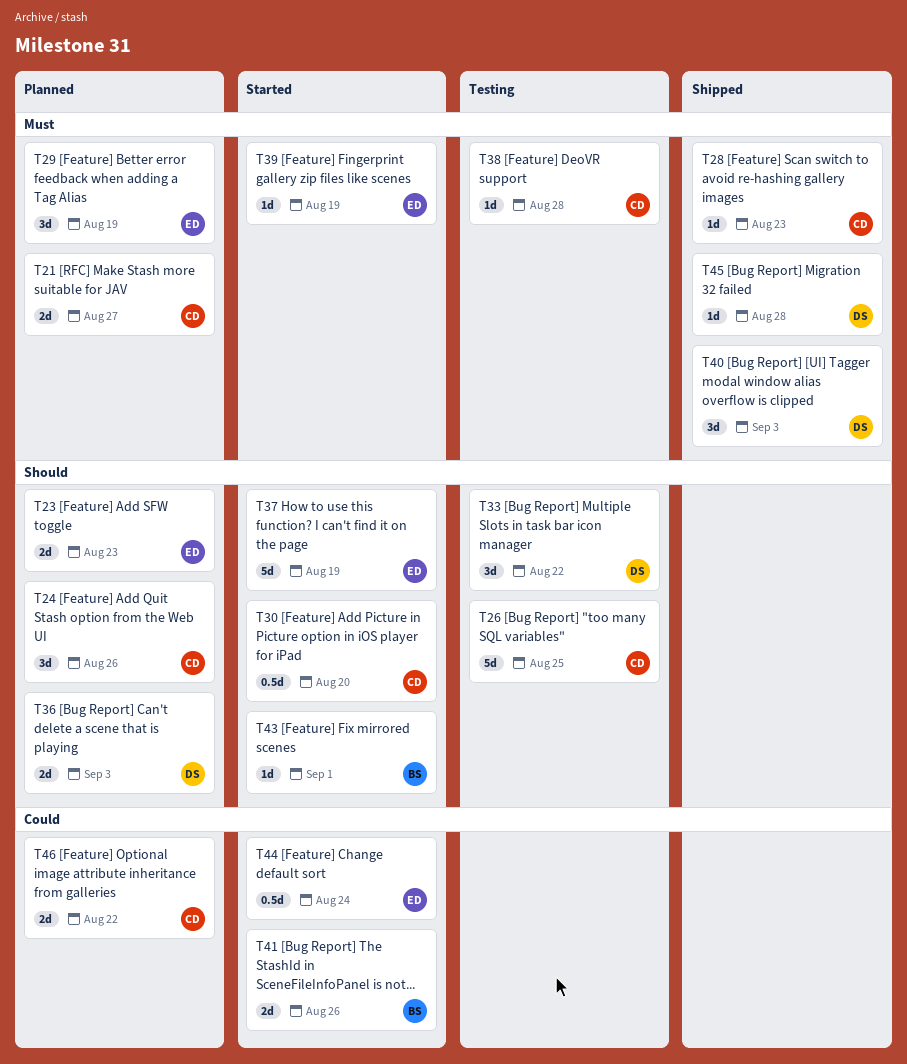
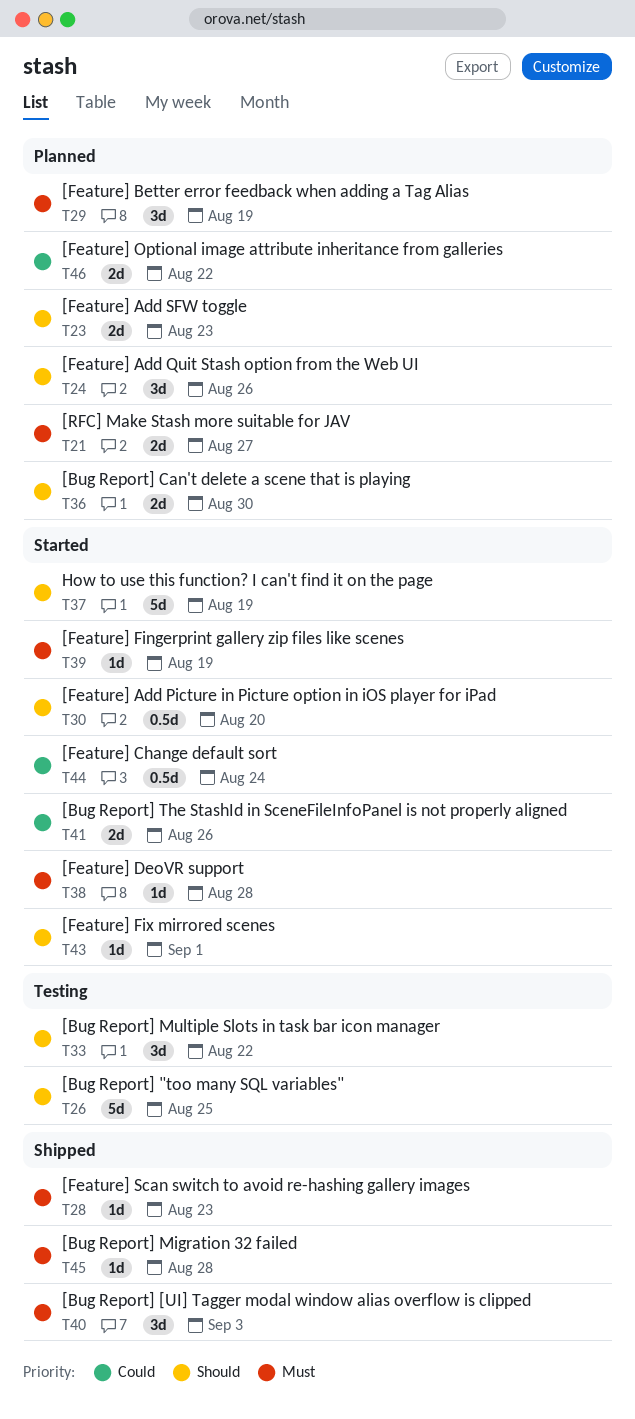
T36, due: Sep 3 -> Aug 30
T38, status: Testing -> Started

